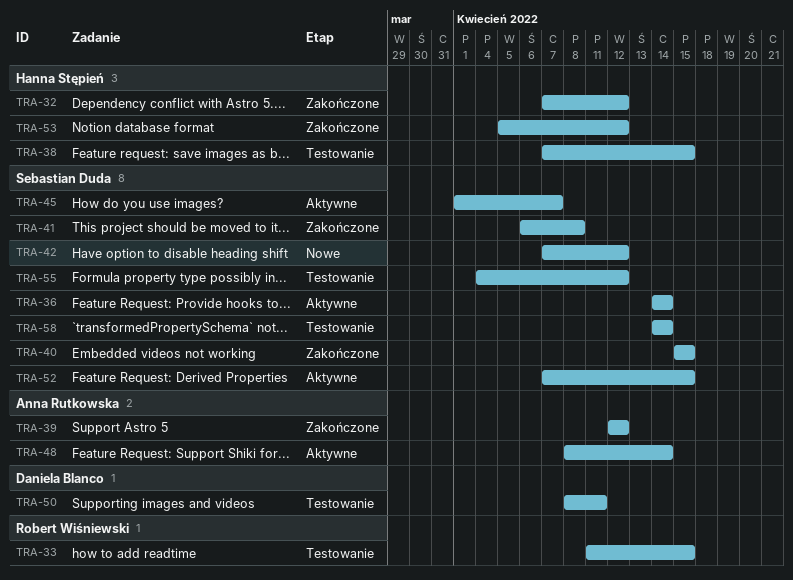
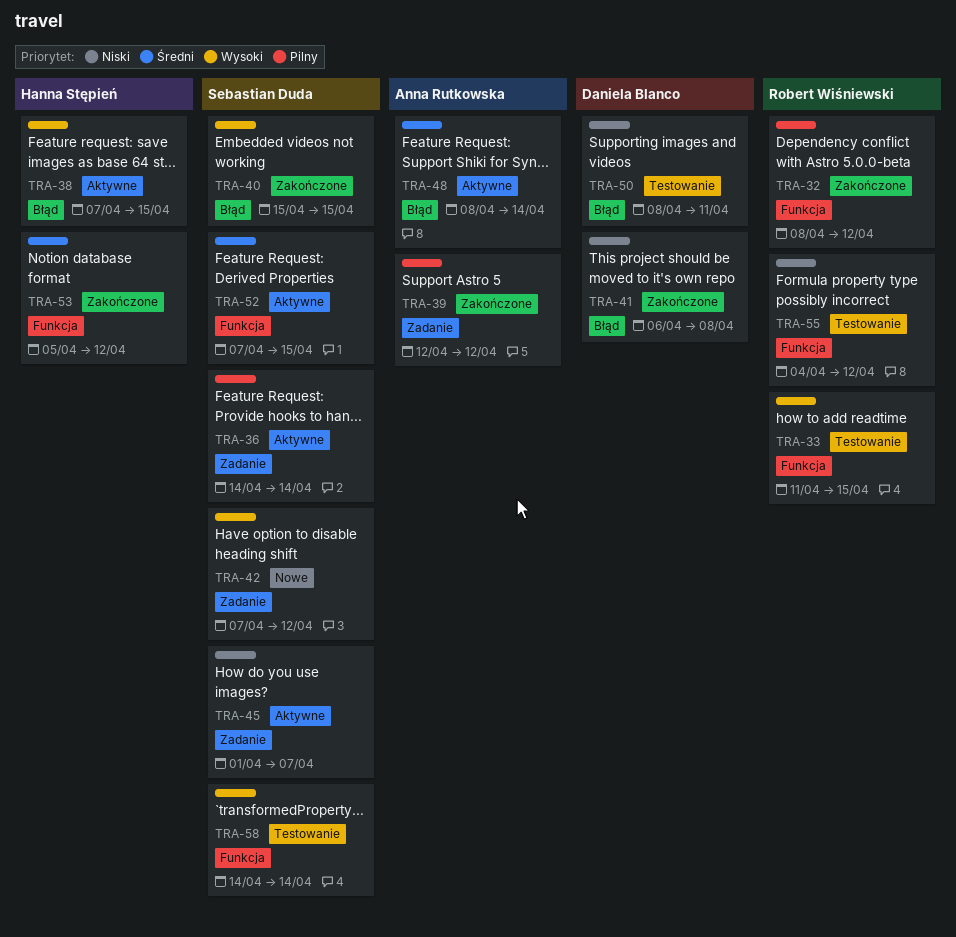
TRA-32, owner: Hanna Stępień -> Robert Wiśniewski
TRA-32, start: Apr 7 -> Apr 8
TRA-38, status: Testowanie -> Aktywne
TRA-41, owner: Sebastian Duda -> Daniela Blanco
TRA-55, owner: Sebastian Duda -> Robert Wiśniewski

